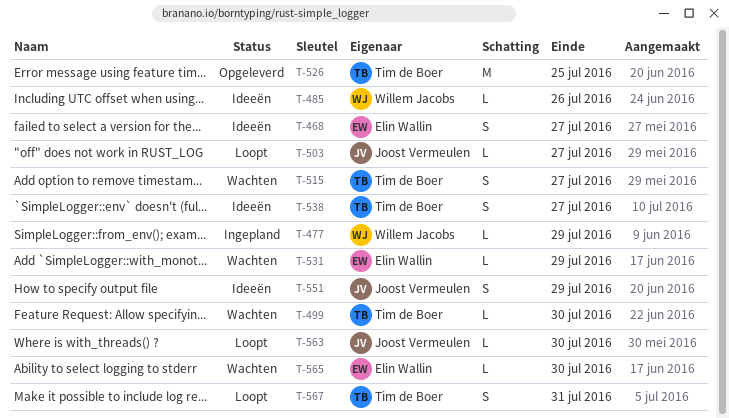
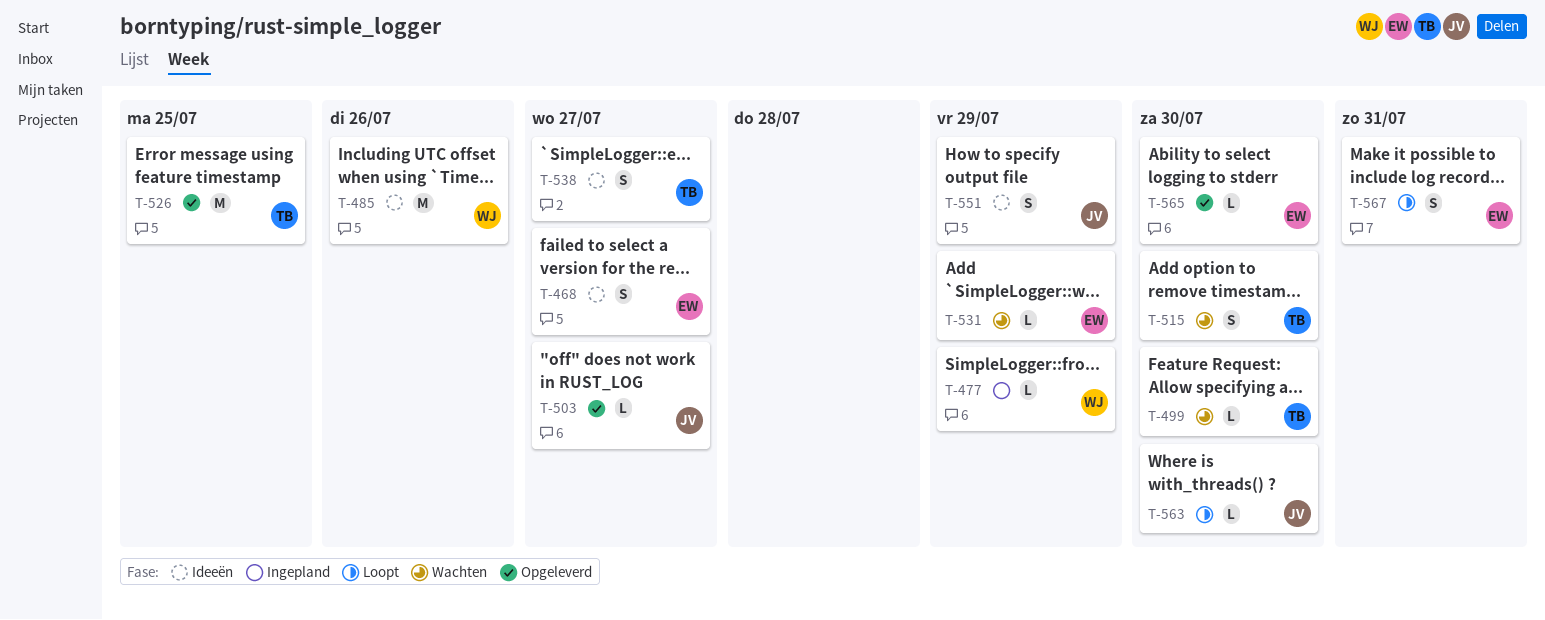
T-485, estimate: L -> M
T-503, status: Loopt -> Opgeleverd
T-515, due: Jul 27 -> Jul 30
T-565, status: Wachten -> Opgeleverd
T-567, owner: Tim de Boer -> Elin Wallin

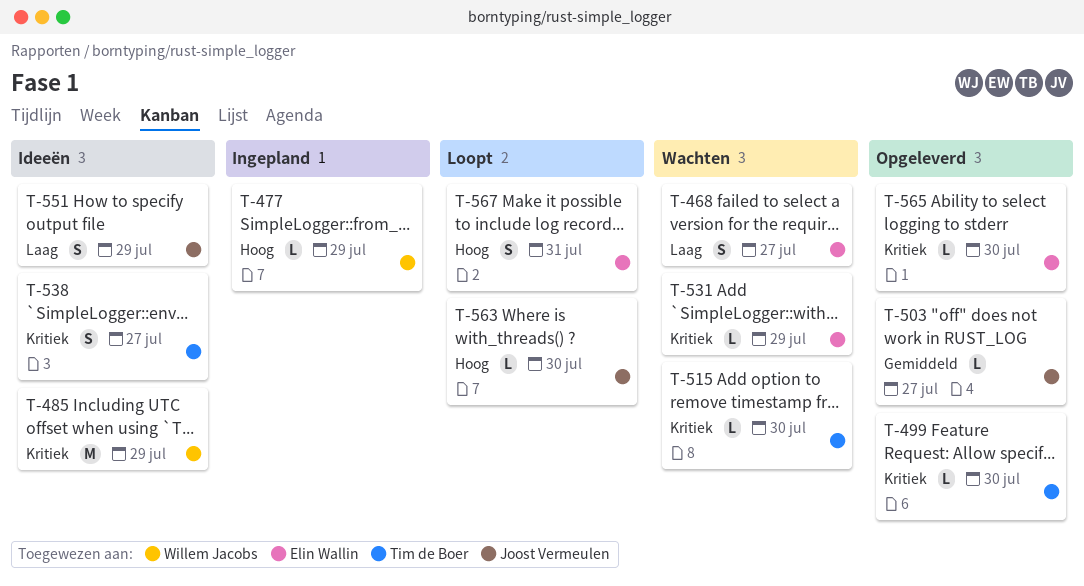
T-468, status: Ideeën -> Wachten
T-485, due: Jul 26 -> Jul 29
T-499, status: Wachten -> Opgeleverd
T-515, estimate: S -> L
T-526: present -> none

